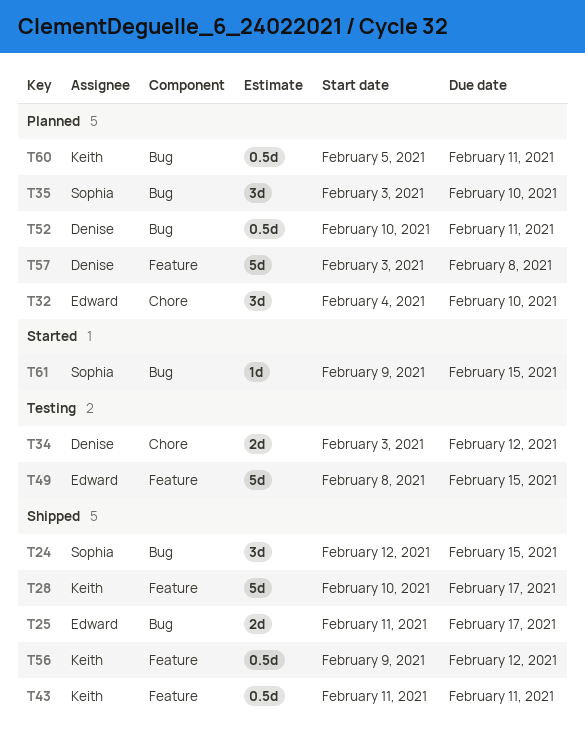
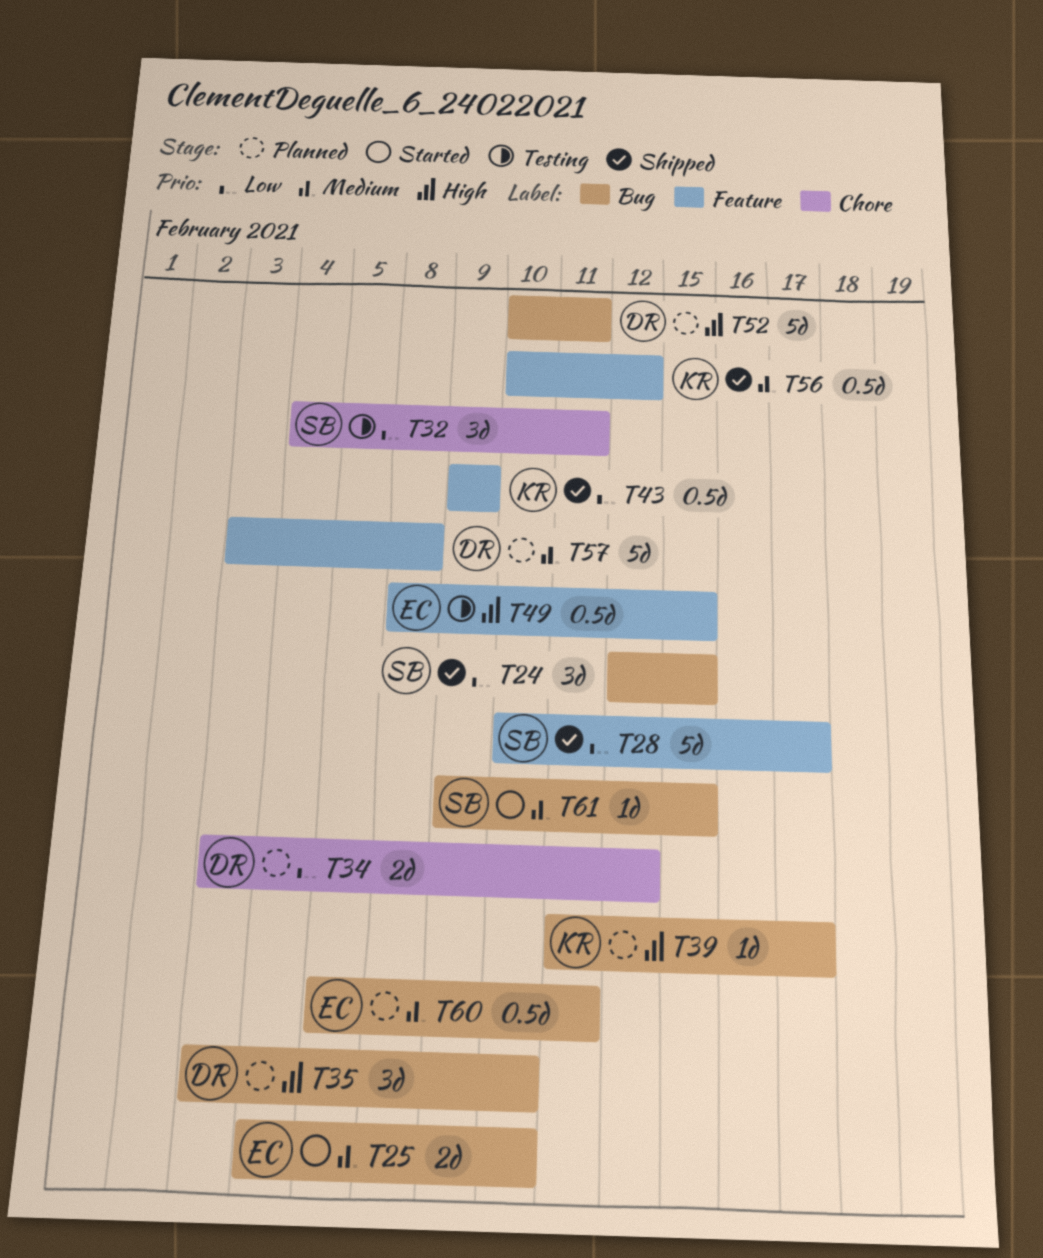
T25, status: Shipped -> Started
T25, start: Feb 11 -> Feb 4
T25, due: Feb 17 -> Feb 10
T28, owner: Keith -> Sophia
T32, status: Planned -> Testing
T32, owner: Edward -> Sophia
T32, due: Feb 10 -> Feb 11
T34, status: Testing -> Planned
T35, owner: Sophia -> Denise
T39: none -> present
T43, start: Feb 11 -> Feb 9
T43, due: Feb 11 -> Feb 9
T49, estimate: 5d -> 0.5d
T52, estimate: 0.5d -> 5d
T56, start: Feb 9 -> Feb 10
T60, owner: Keith -> Edward

